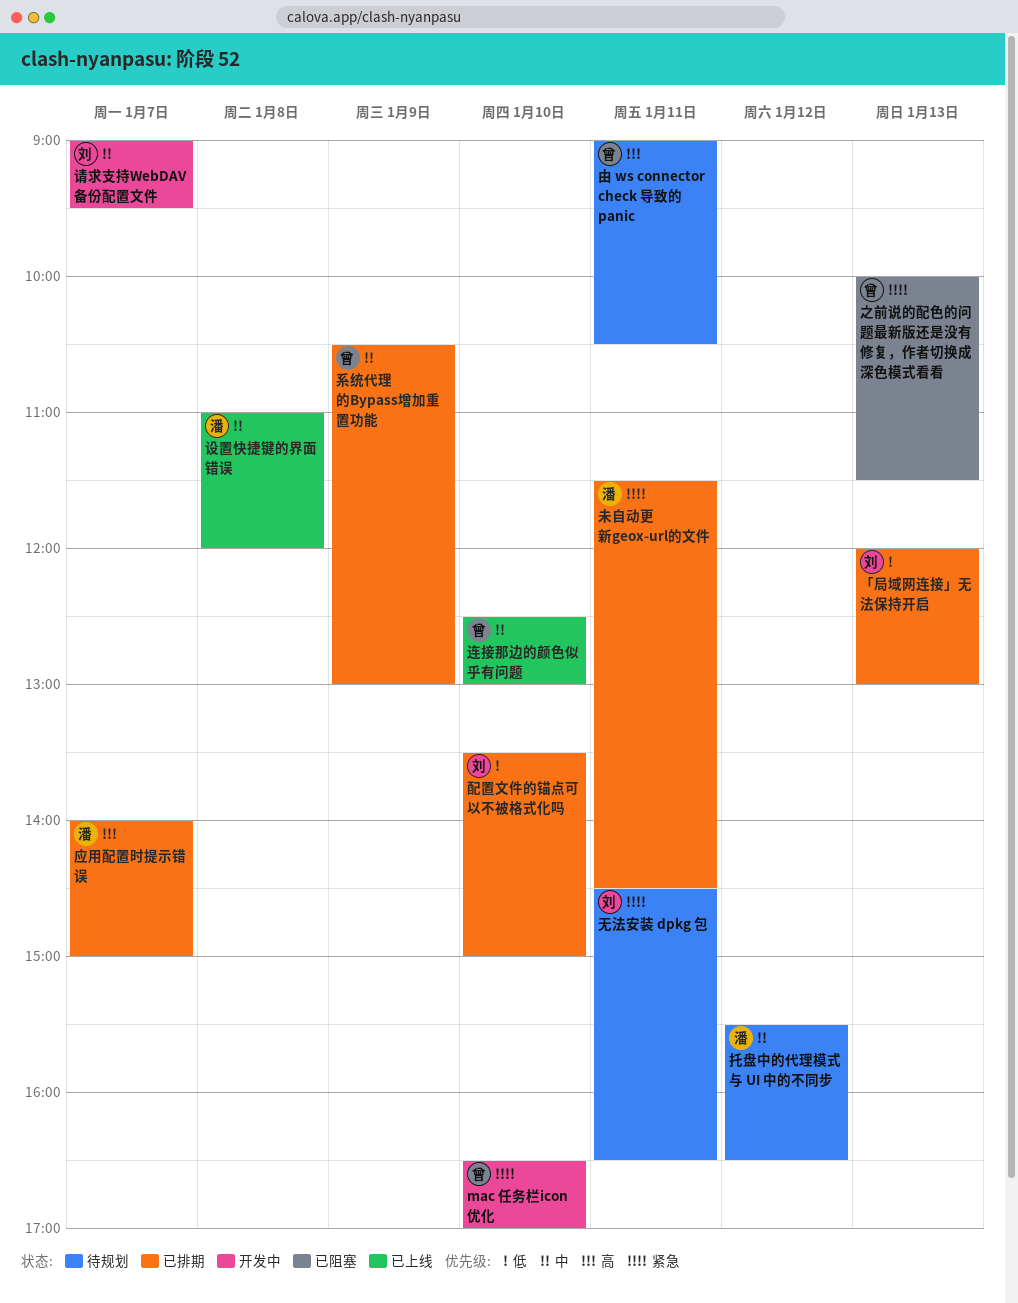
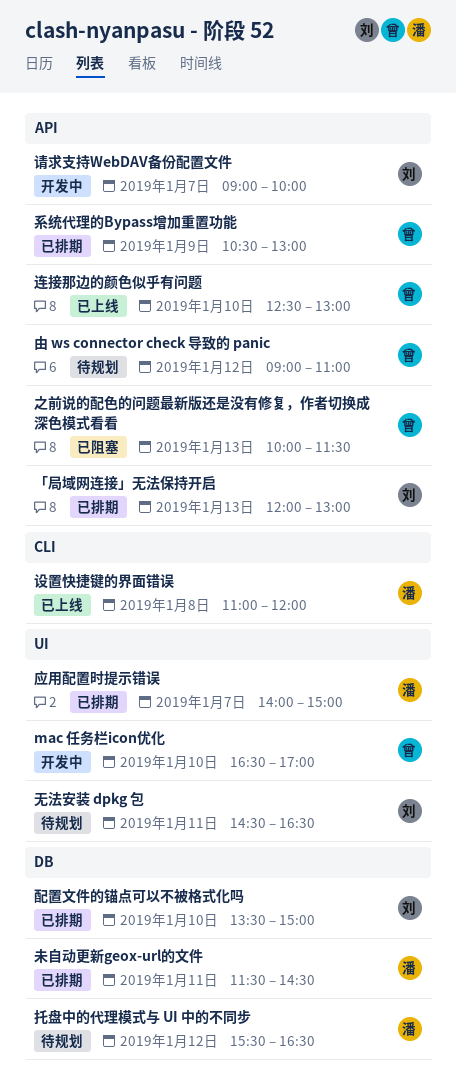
由 ws connector check 导致的 panic, day: Jan 11 -> Jan 12
由 ws connector check 导致的 panic, ends: 10:30 -> 11:00
请求支持WebDAV备份配置文件, ends: 09:30 -> 10:00

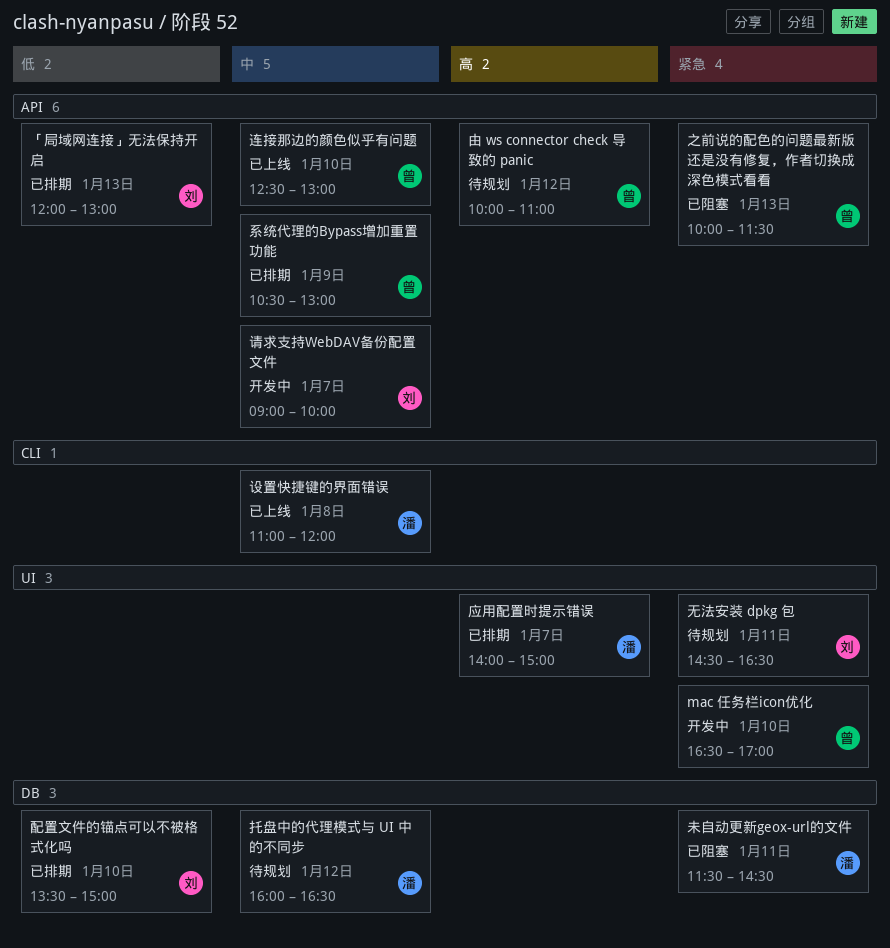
托盘中的代理模式与 UI 中的不同步, begins: 15:30 -> 16:00
未自动更新geox-url的文件, status: 已排期 -> 已阻塞
由 ws connector check 导致的 panic, begins: 09:00 -> 10:00

